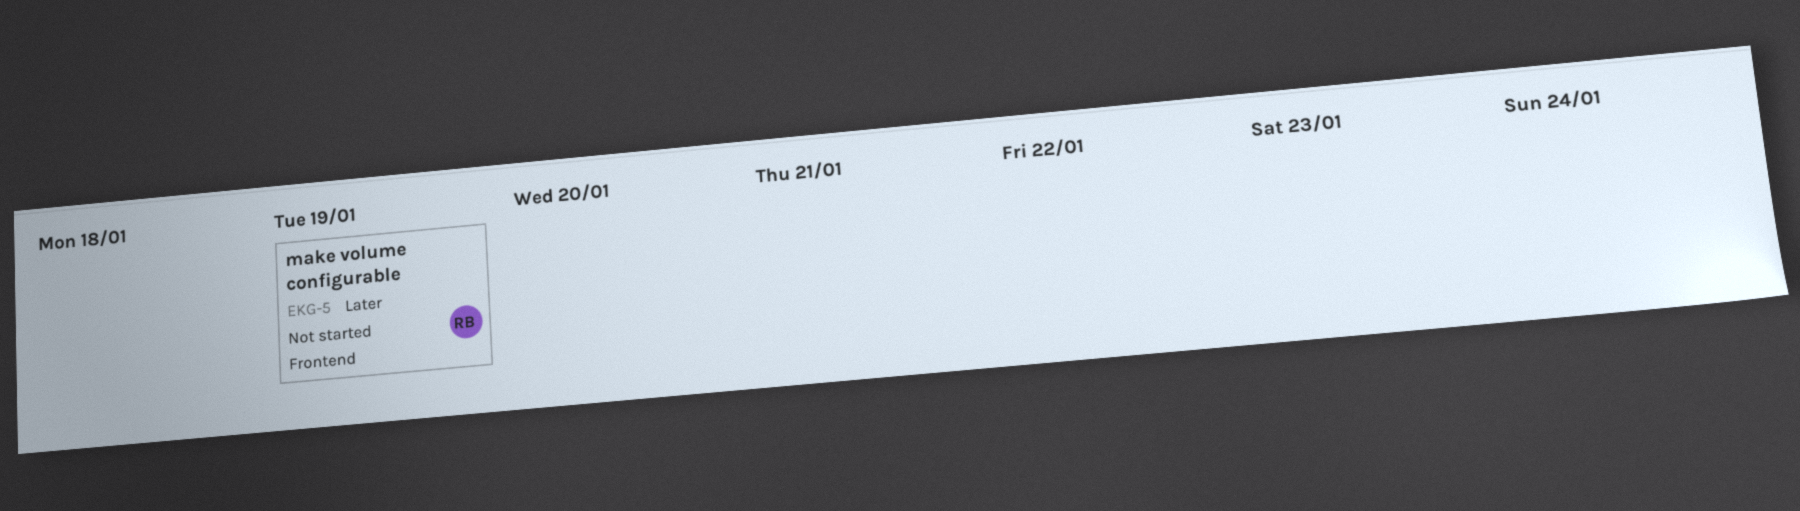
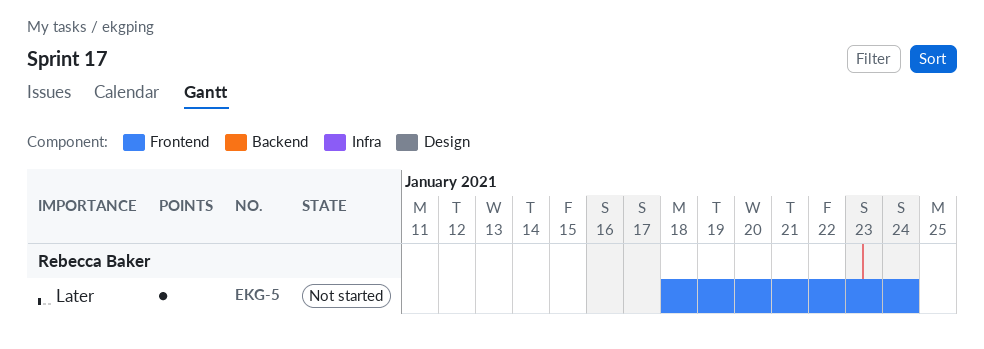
EKG-5, due: Jan 19 -> Jan 24

